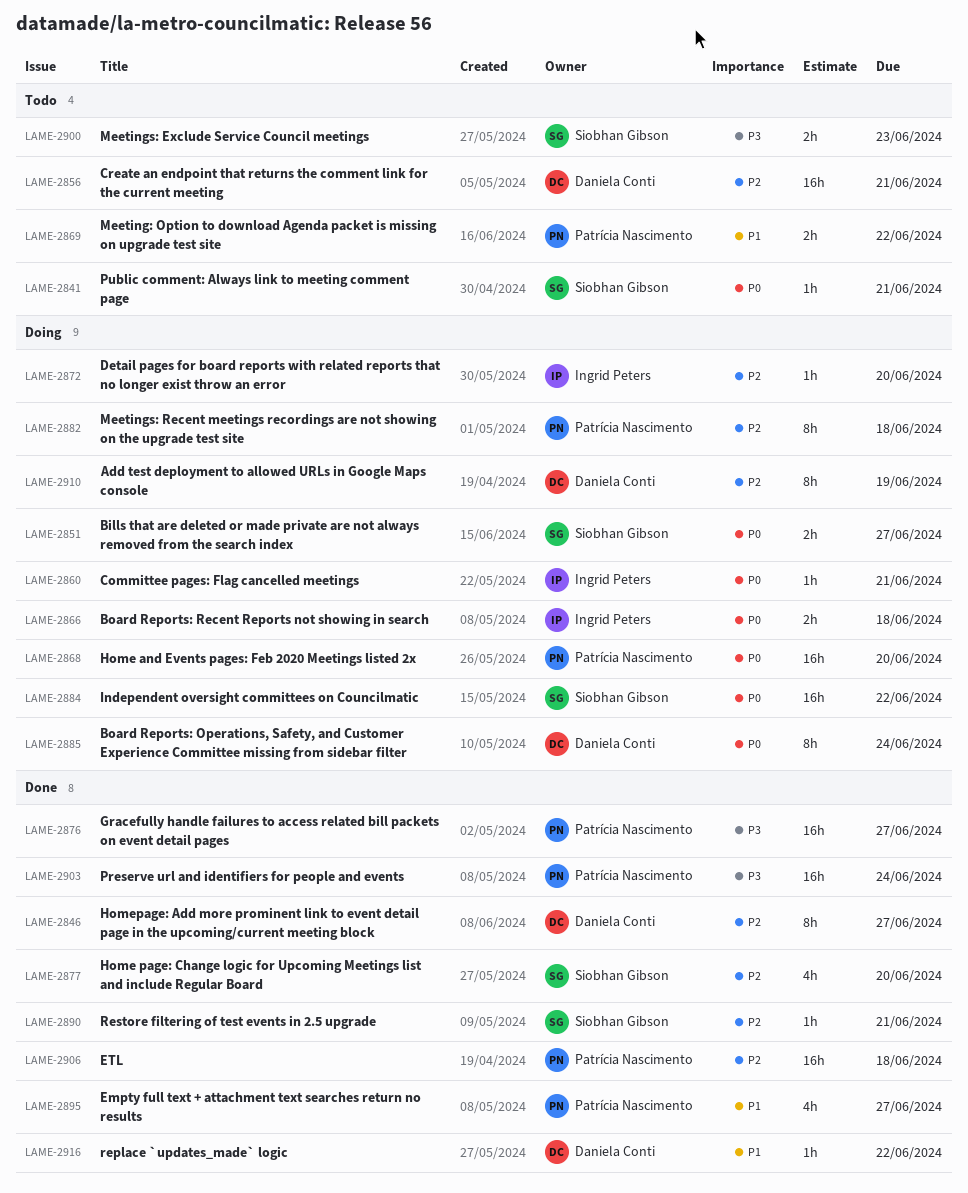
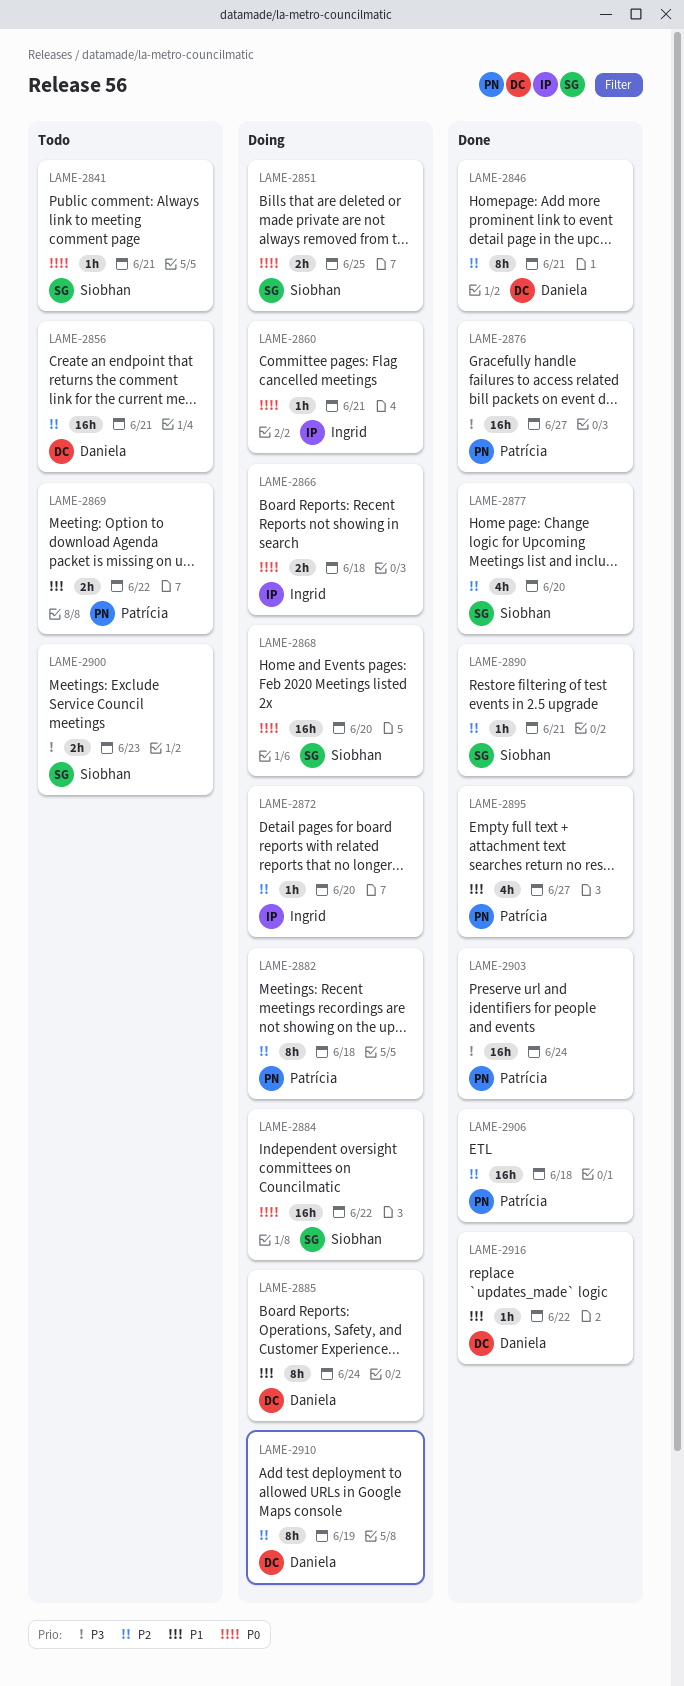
LAME-2846, due: Jun 27 -> Jun 21
LAME-2851, due: Jun 27 -> Jun 25
LAME-2868, owner: Patrícia Nascimento -> Siobhan Gibson
LAME-2885, priority: P0 -> P1

